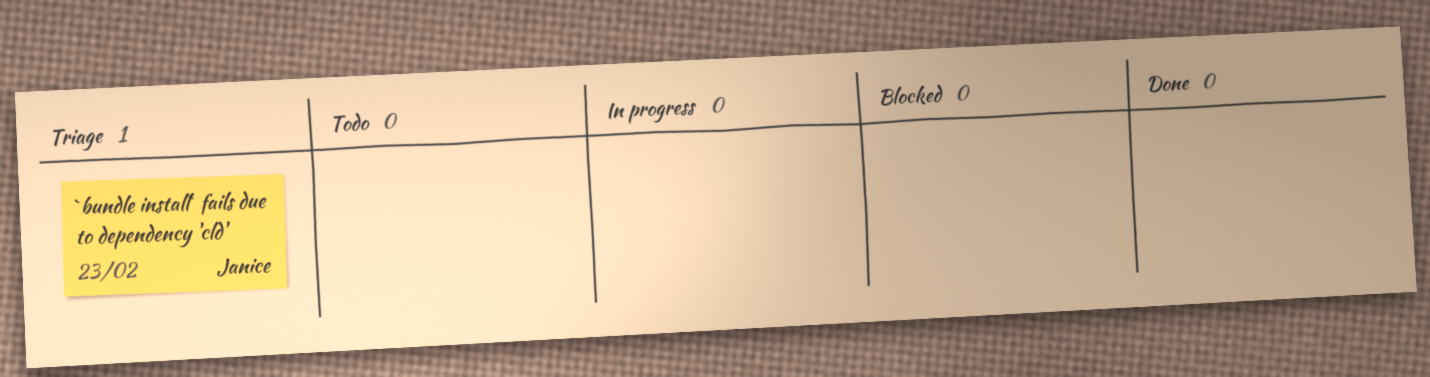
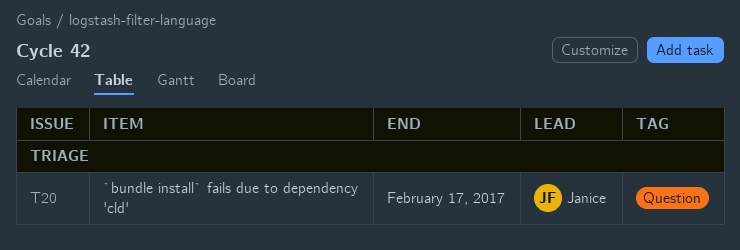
`bundle install` fails due to dependency 'cld', due: Feb 23 -> Feb 17

